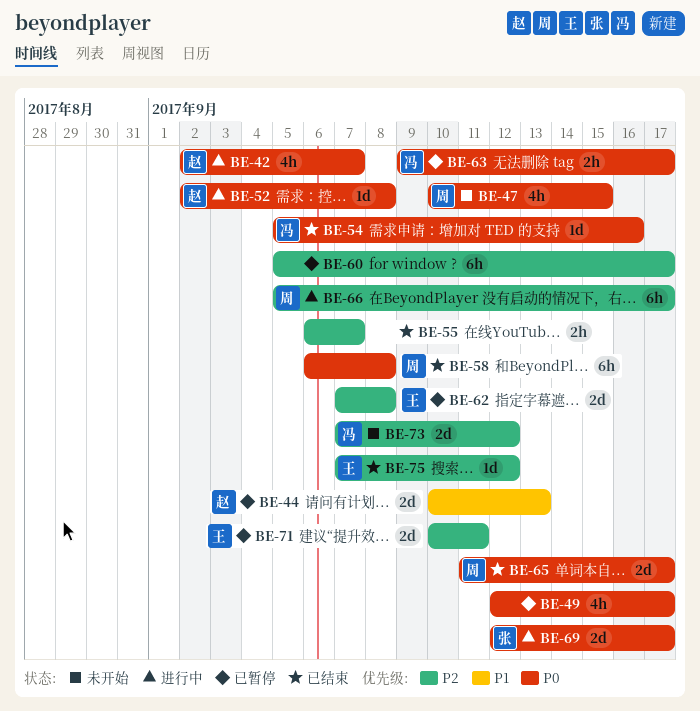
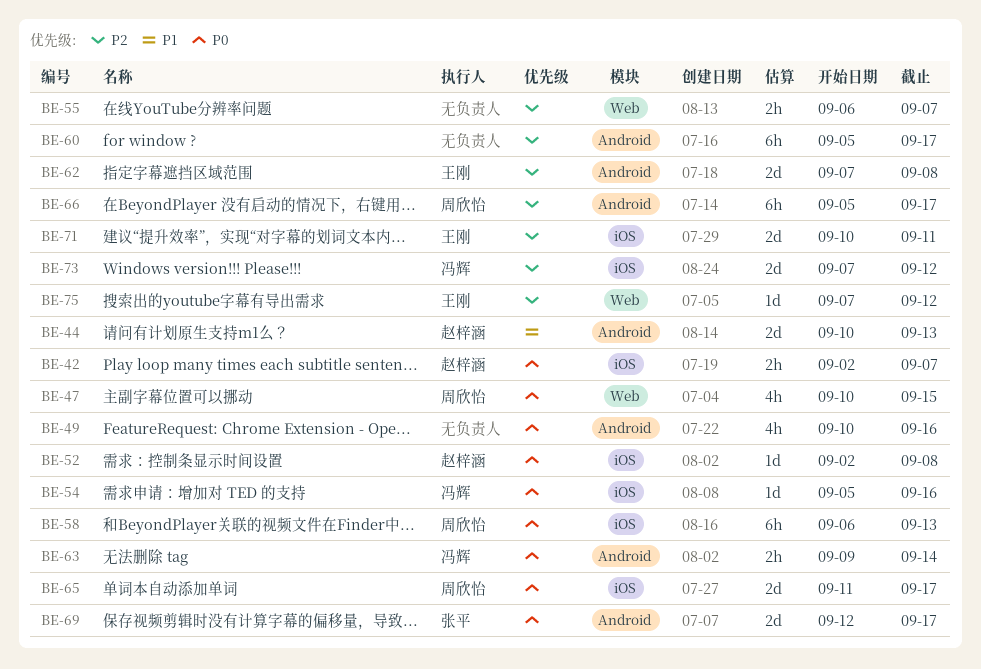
BE-42, estimate: 4h -> 2h
BE-49, start: Sep 12 -> Sep 10
BE-49, due: Sep 17 -> Sep 16
BE-58, due: Sep 8 -> Sep 13
BE-63, due: Sep 17 -> Sep 14

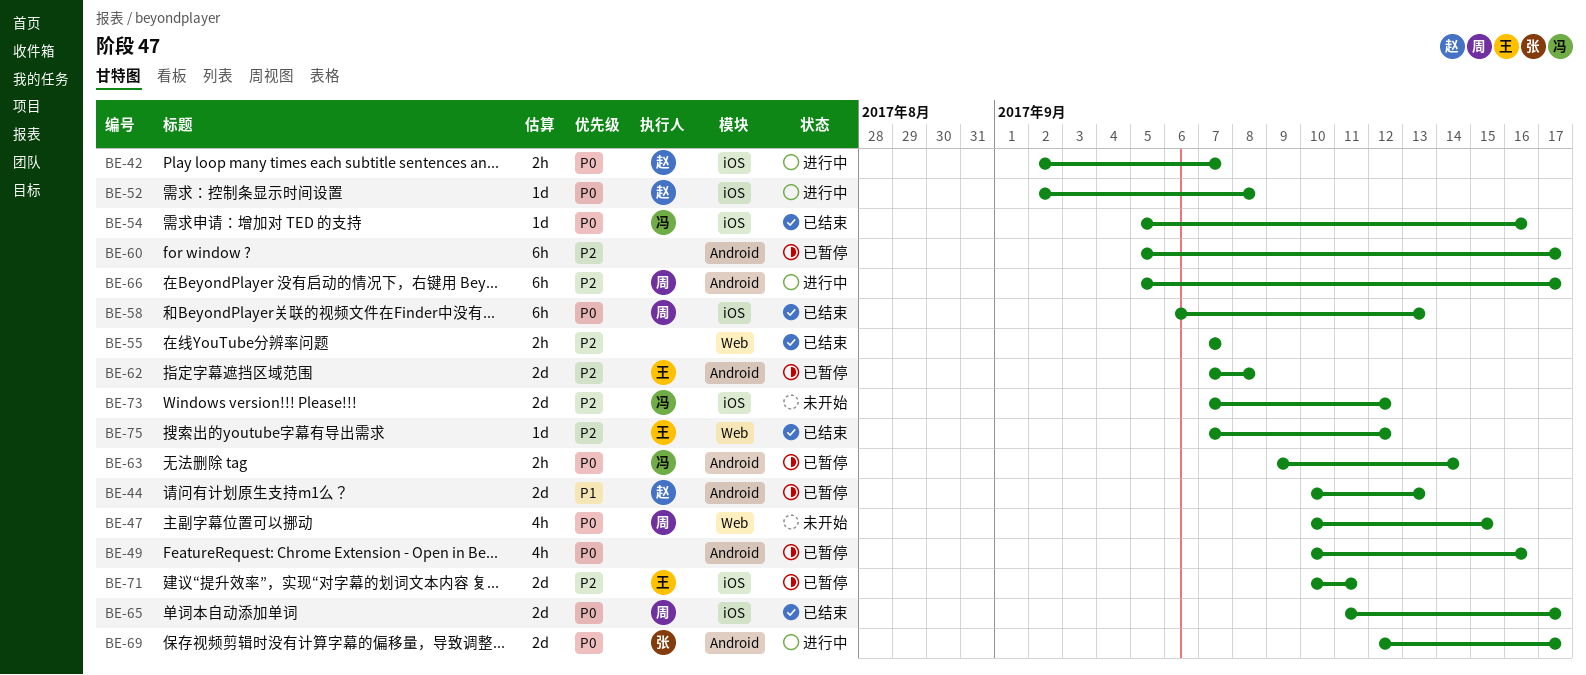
BE-55, start: Sep 6 -> Sep 7

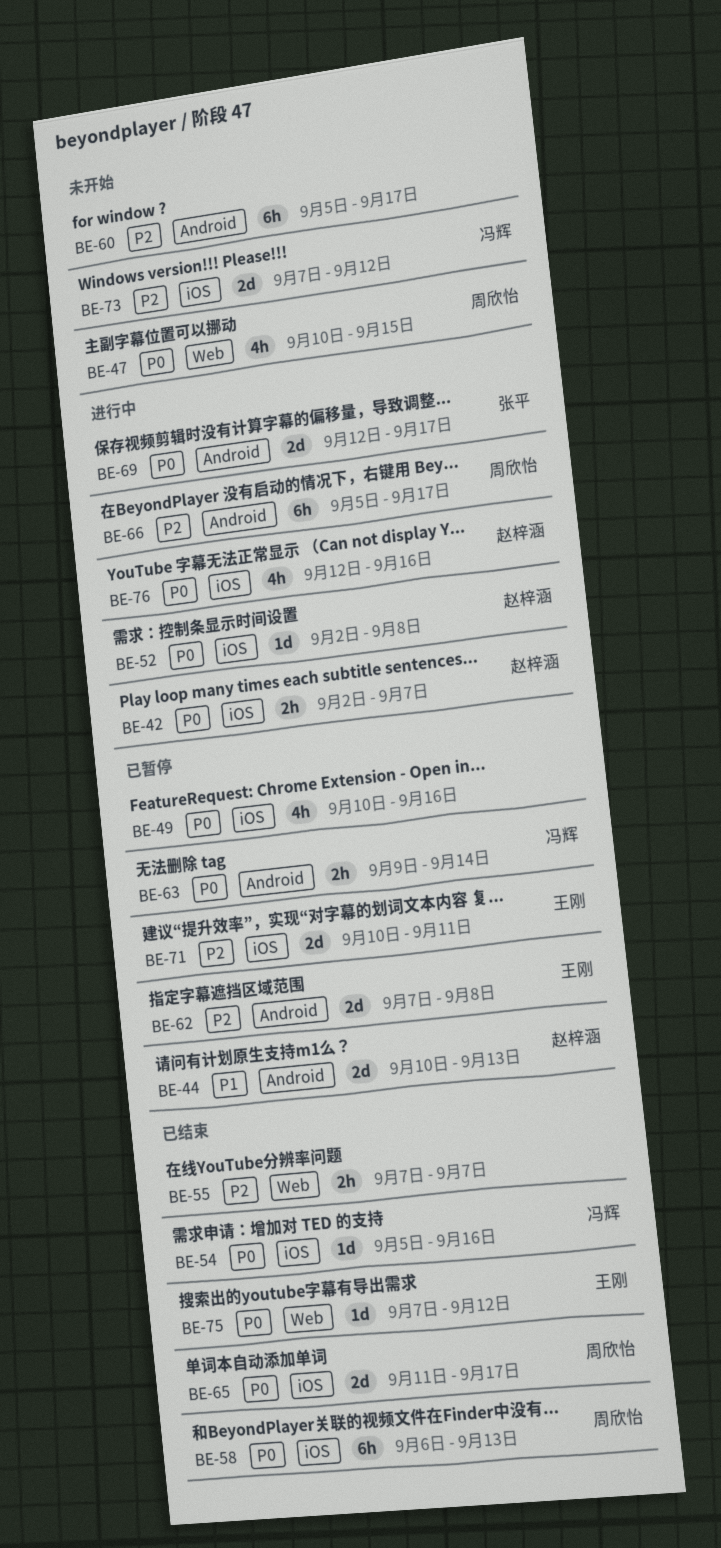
BE-49, label: Android -> iOS
BE-60, status: 已暂停 -> 未开始
BE-75, priority: P2 -> P0
BE-76: none -> present

